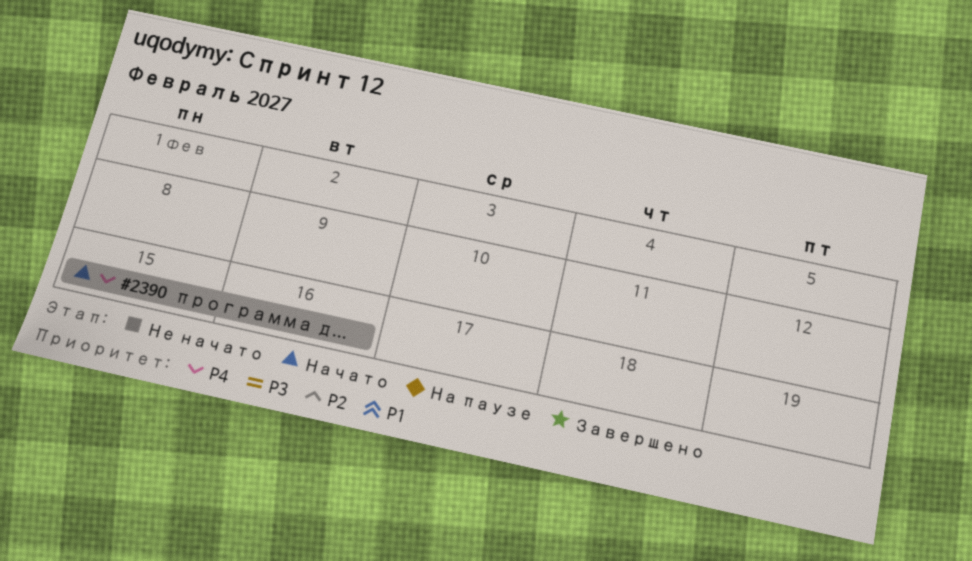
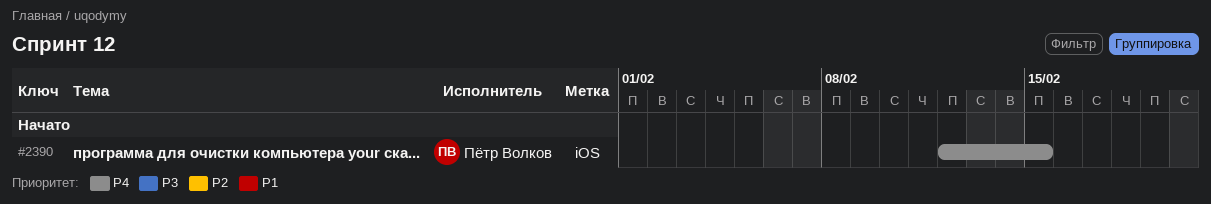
#2390, start: Feb 15 -> Feb 12
#2390, due: Feb 16 -> Feb 15

